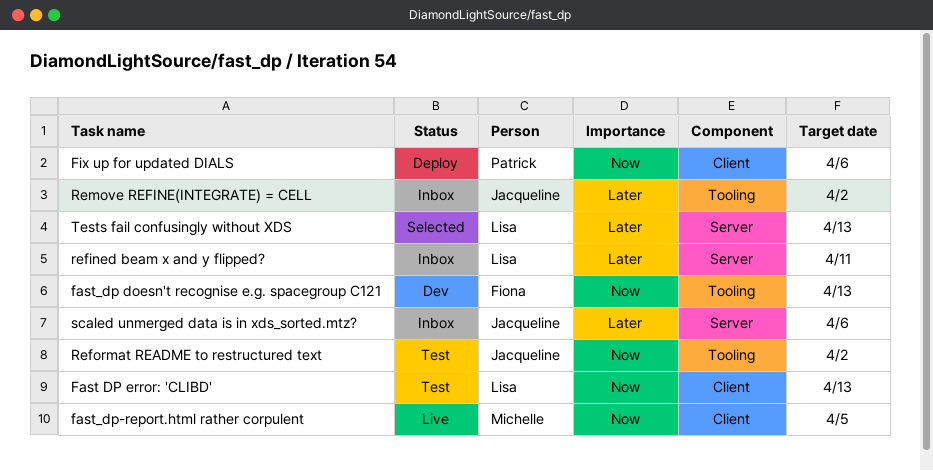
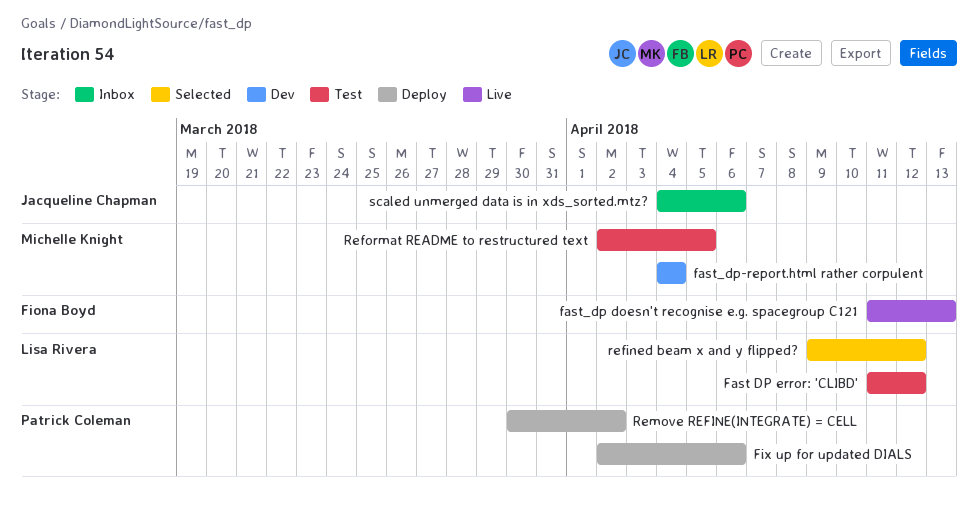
Fast DP error: 'CLIBD', due: Apr 13 -> Apr 12
fast_dp doesn't recognise e.g. spacegroup C121, status: Dev -> Live
fast_dp-report.html rather corpulent, status: Live -> Dev
fast_dp-report.html rather corpulent, due: Apr 5 -> Apr 4
refined beam x and y flipped?, status: Inbox -> Selected
refined beam x and y flipped?, due: Apr 11 -> Apr 12
Reformat README to restructured text, owner: Jacqueline Chapman -> Michelle Knight
Reformat README to restructured text, due: Apr 2 -> Apr 5
Remove REFINE(INTEGRATE) = CELL, status: Inbox -> Deploy
Remove REFINE(INTEGRATE) = CELL, owner: Jacqueline Chapman -> Patrick Coleman
Tests fail confusingly without XDS: present -> none

